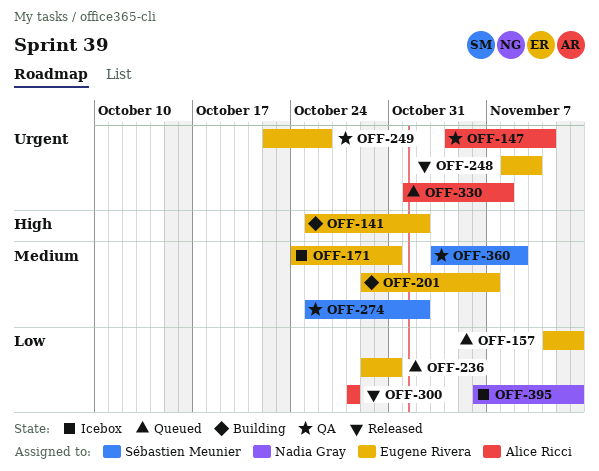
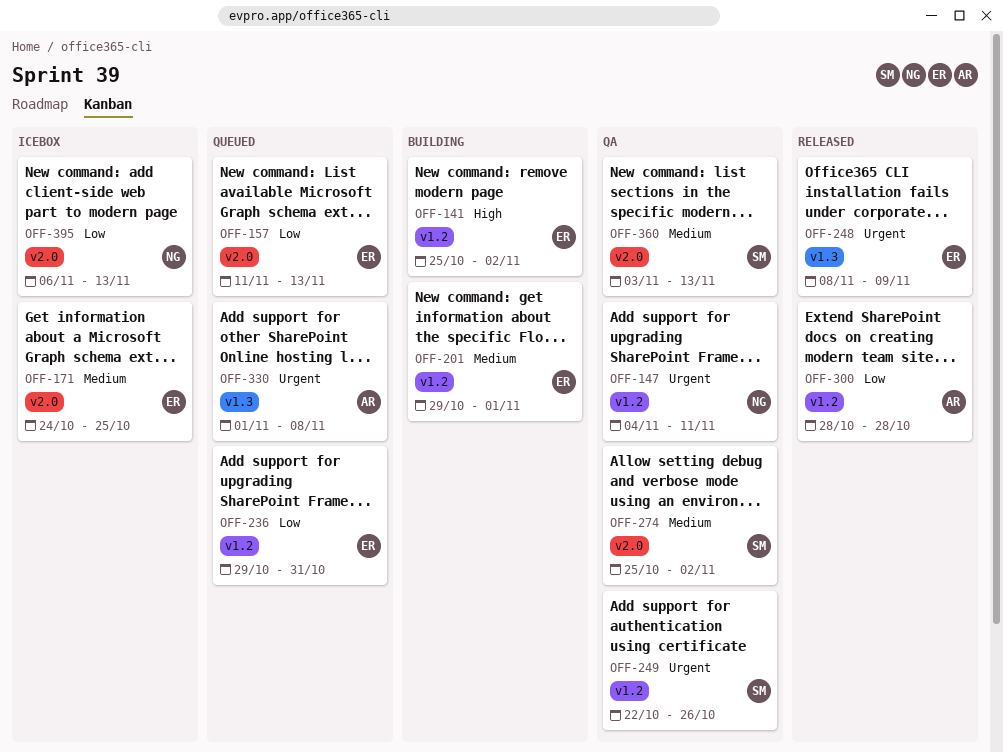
OFF-147, owner: Alice Ricci -> Nadia Gray
OFF-171, due: Oct 31 -> Oct 25
OFF-201, due: Nov 7 -> Nov 1
OFF-248, due: Nov 10 -> Nov 9
OFF-249, owner: Eugene Rivera -> Sébastien Meunier
OFF-360, due: Nov 9 -> Nov 13

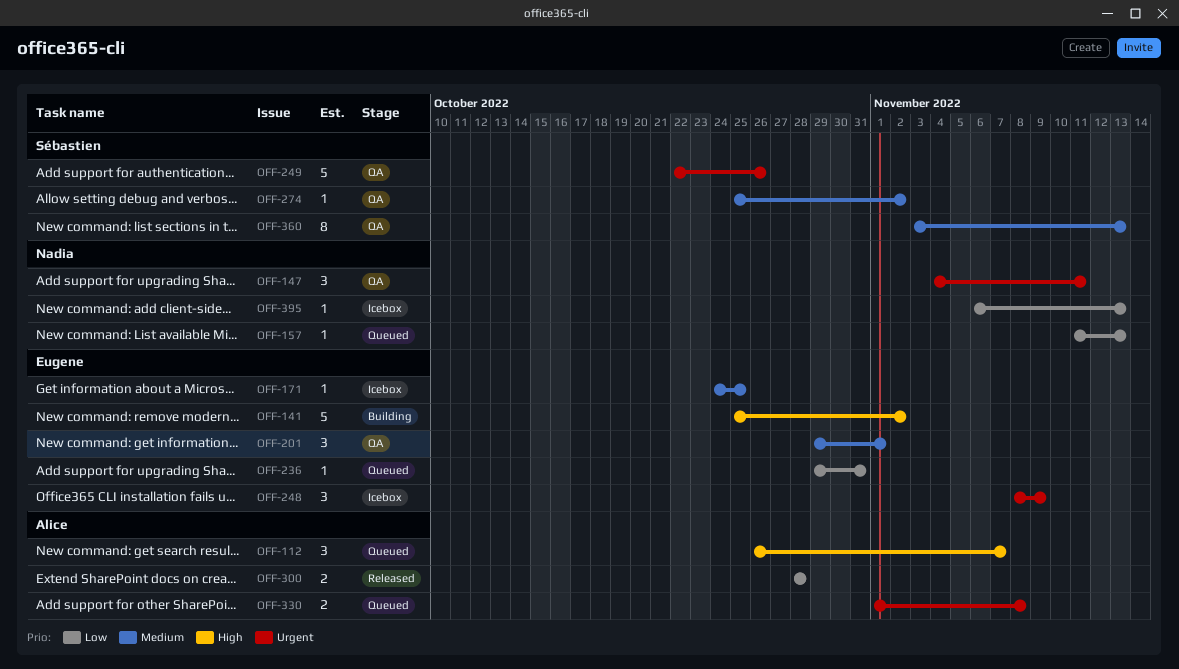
OFF-112: none -> present
OFF-157, owner: Eugene -> Nadia
OFF-201, status: Building -> QA
OFF-248, status: Released -> Icebox

